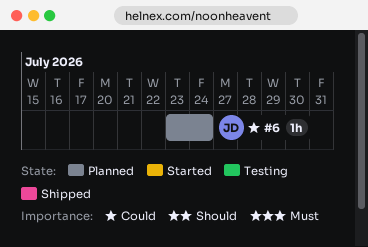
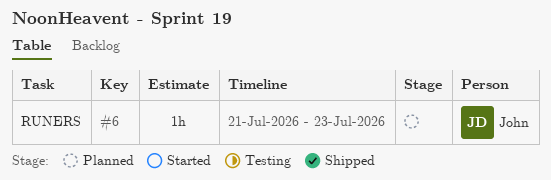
#6, start: Jul 23 -> Jul 21
#6, due: Jul 24 -> Jul 23

